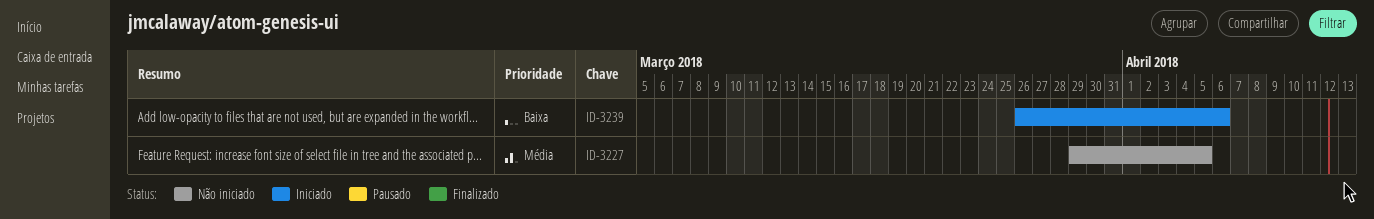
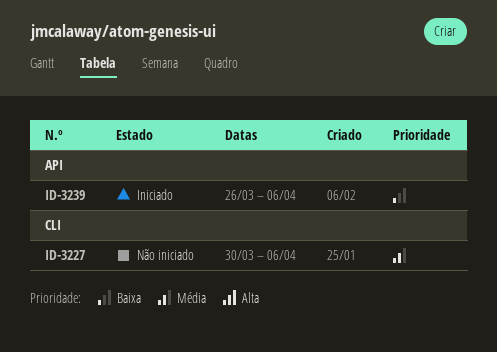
ID-3227, start: Mar 29 -> Mar 30
ID-3227, due: Apr 5 -> Apr 6

